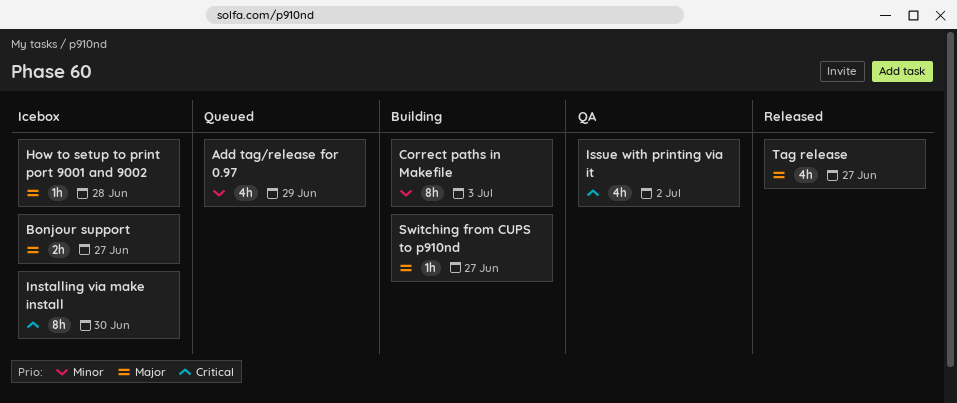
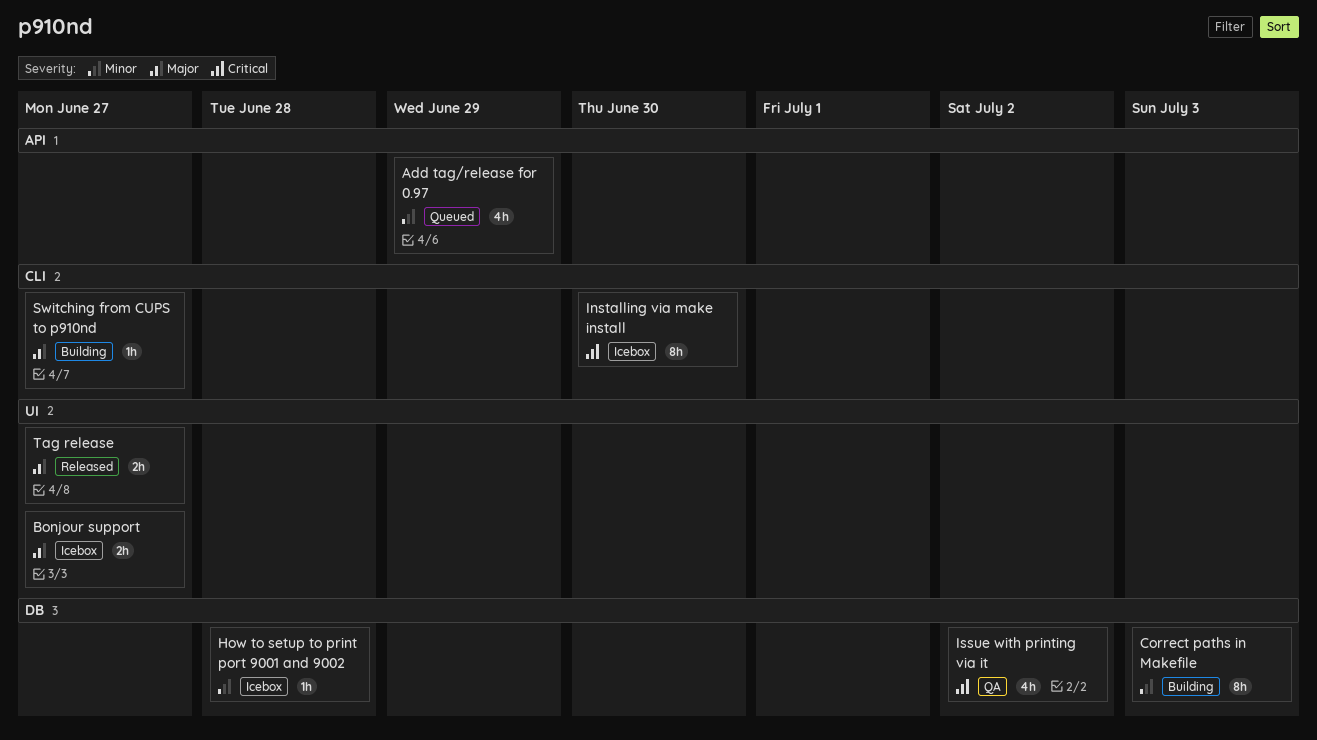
How to setup to print port 9001 and 9002, priority: Major -> Minor
Tag release, estimate: 4h -> 2h

